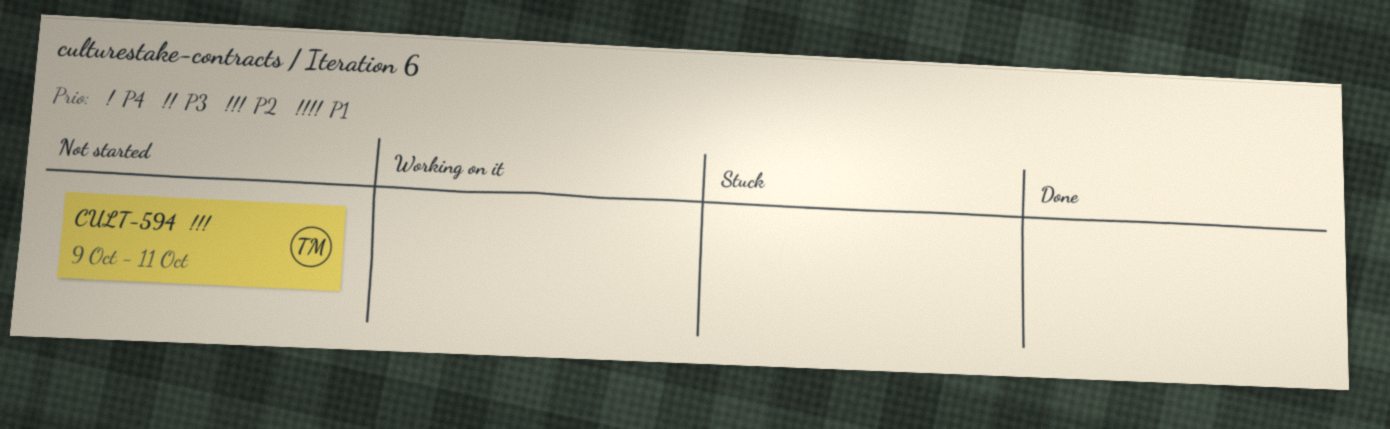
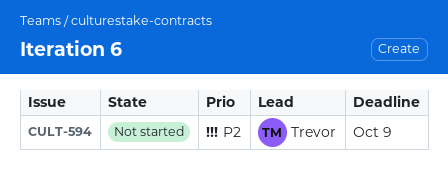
CULT-594, due: Oct 11 -> Oct 9

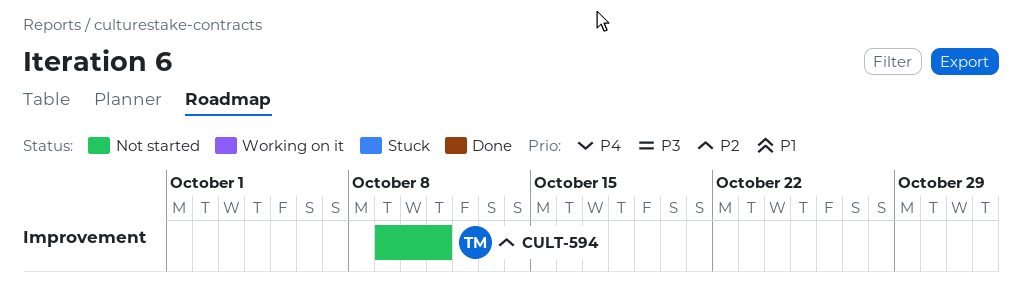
CULT-594, due: Oct 9 -> Oct 11

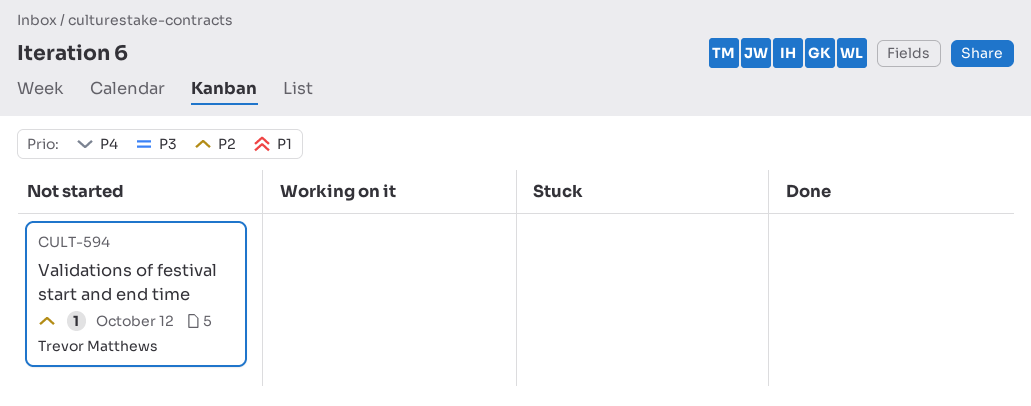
CULT-594, due: Oct 11 -> Oct 12

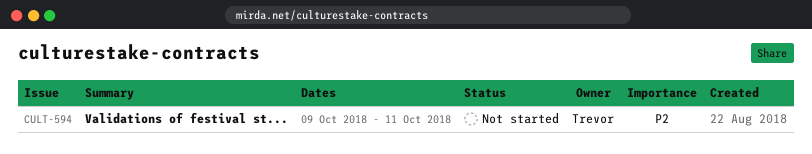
CULT-594, due: Oct 12 -> Oct 11

